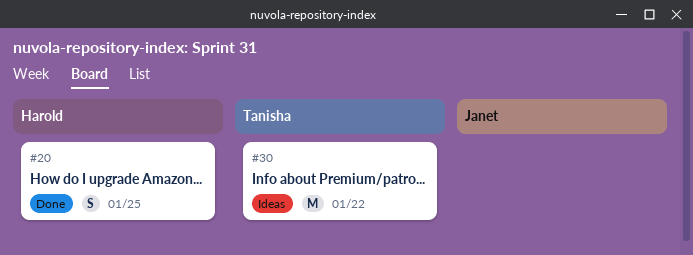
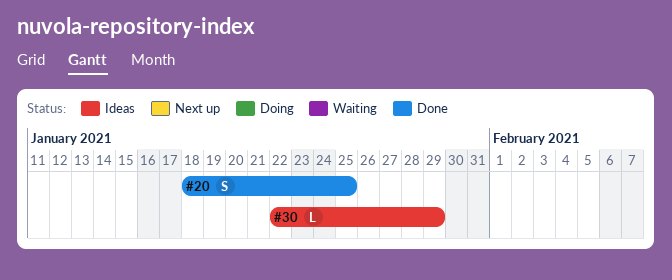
#30, estimate: M -> L
#30, due: Jan 22 -> Jan 29

